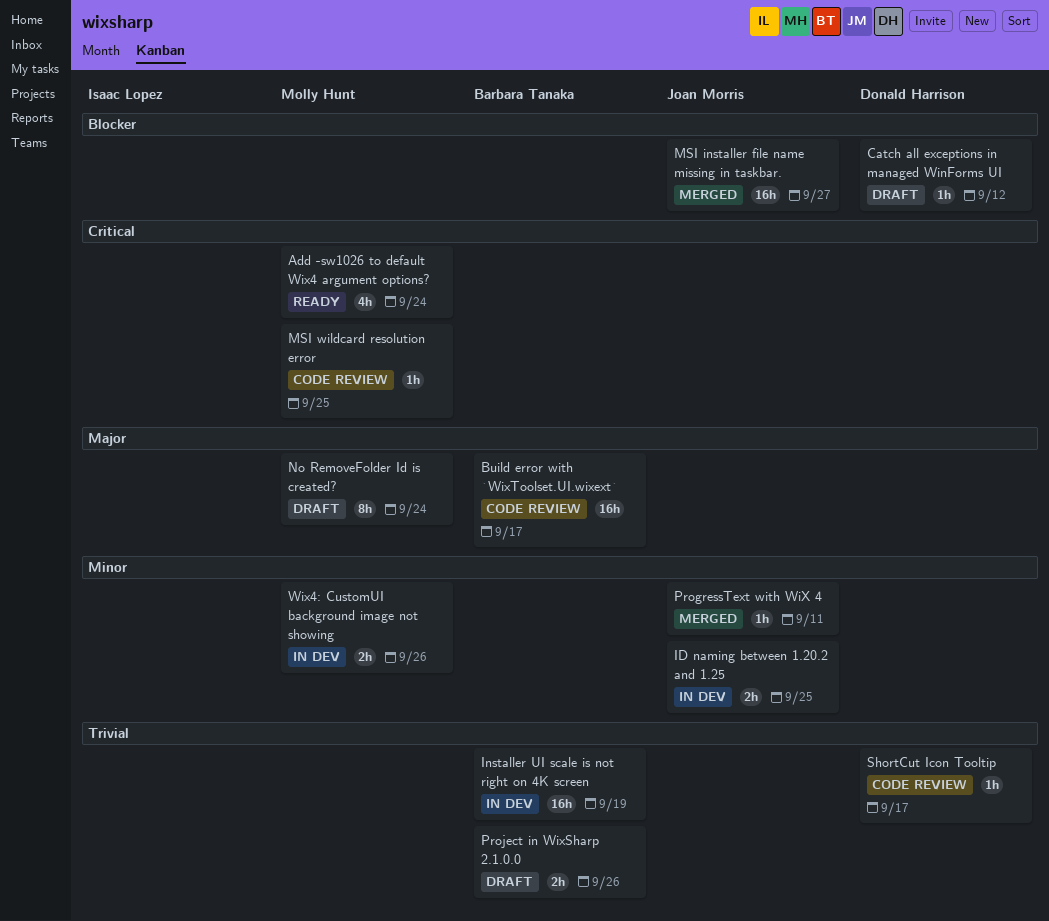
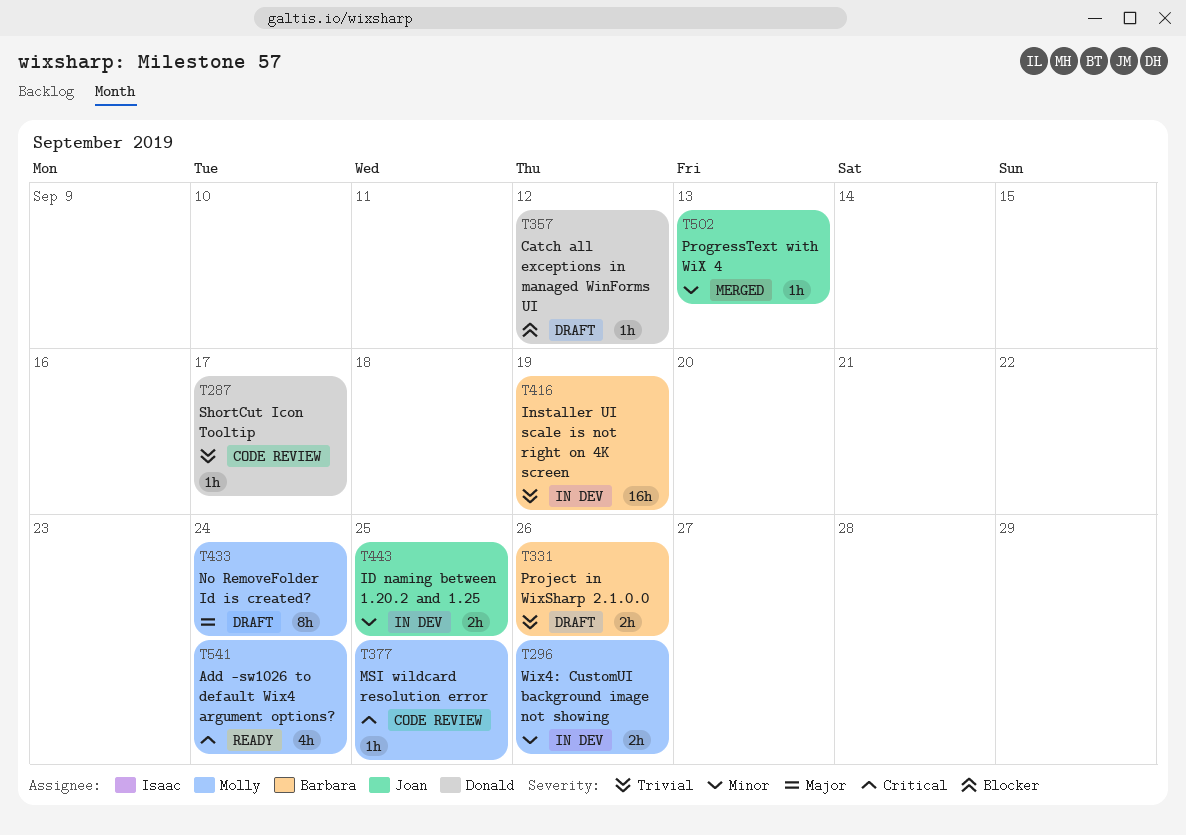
Build error with `WixToolset.UI.wixext`: present -> none
MSI installer file name missing in taskbar.: present -> none
ProgressText with WiX 4, due: Sep 11 -> Sep 13

